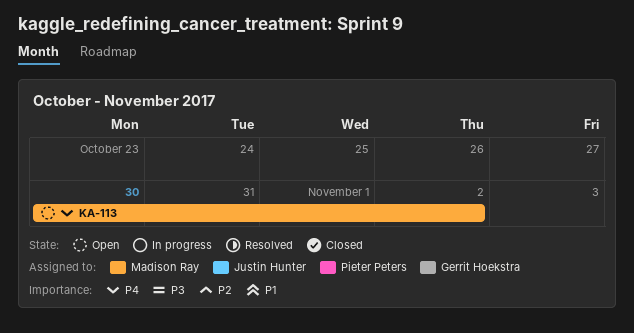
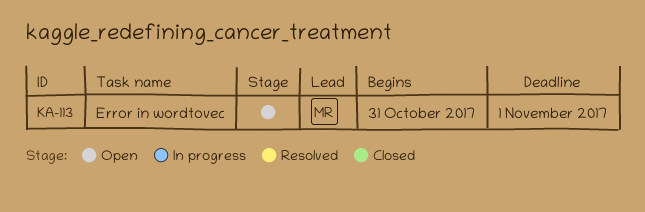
KA-113, start: Oct 30 -> Oct 31
KA-113, due: Nov 2 -> Nov 1

